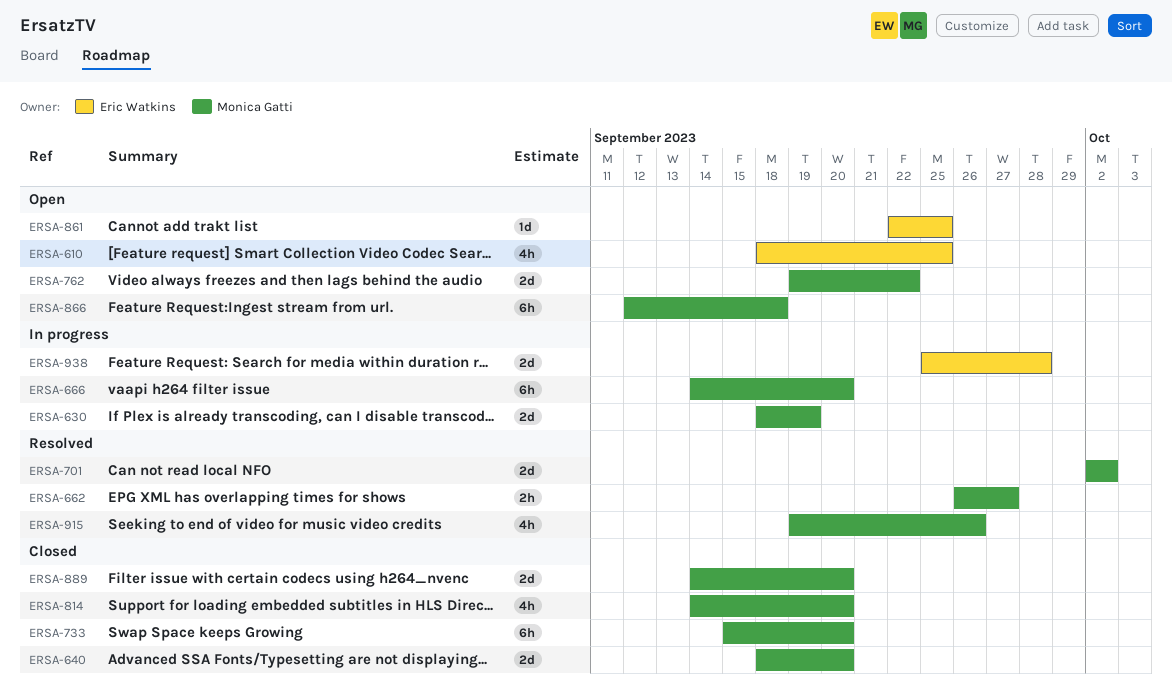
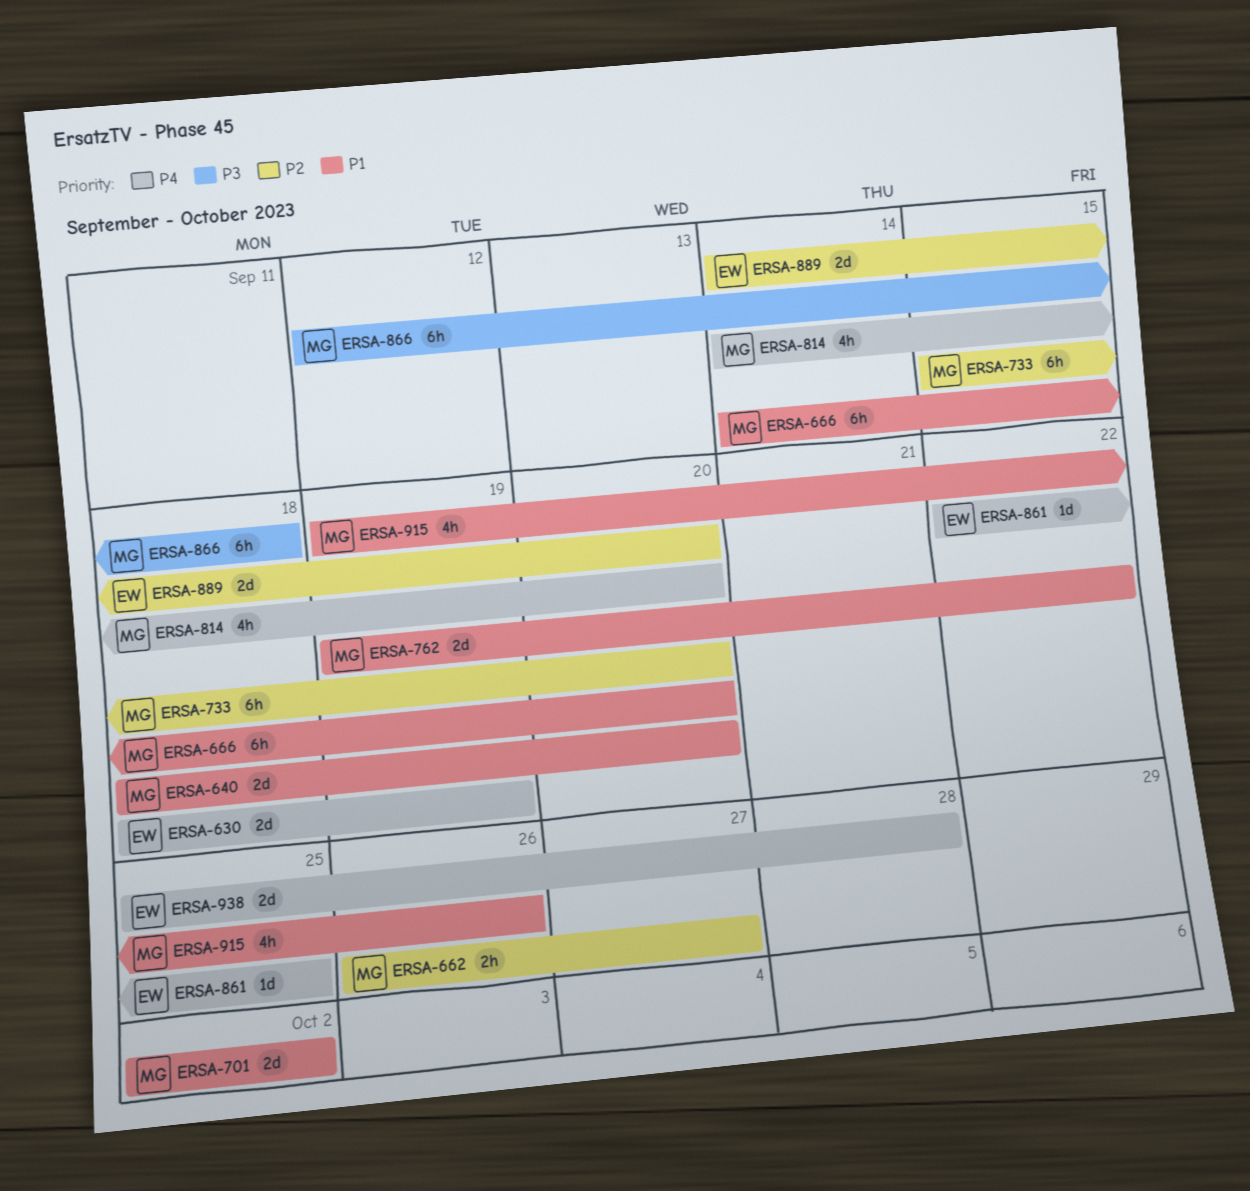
ERSA-610: present -> none
ERSA-630, owner: Monica Gatti -> Eric Watkins
ERSA-889, owner: Monica Gatti -> Eric Watkins

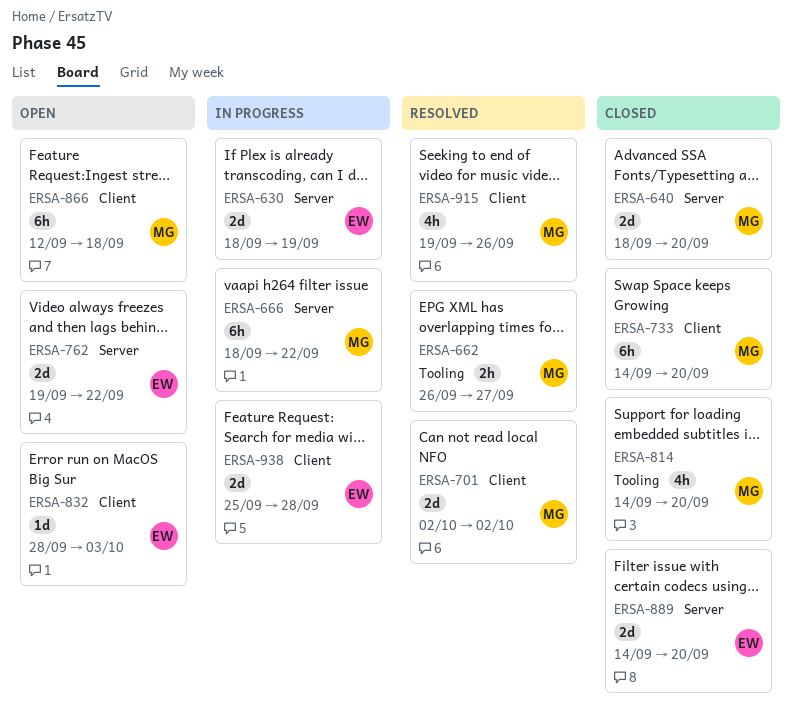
ERSA-666, start: Sep 14 -> Sep 18
ERSA-666, due: Sep 20 -> Sep 22
ERSA-733, start: Sep 15 -> Sep 14
ERSA-762, owner: MG -> EW
ERSA-832: none -> present
ERSA-861: present -> none

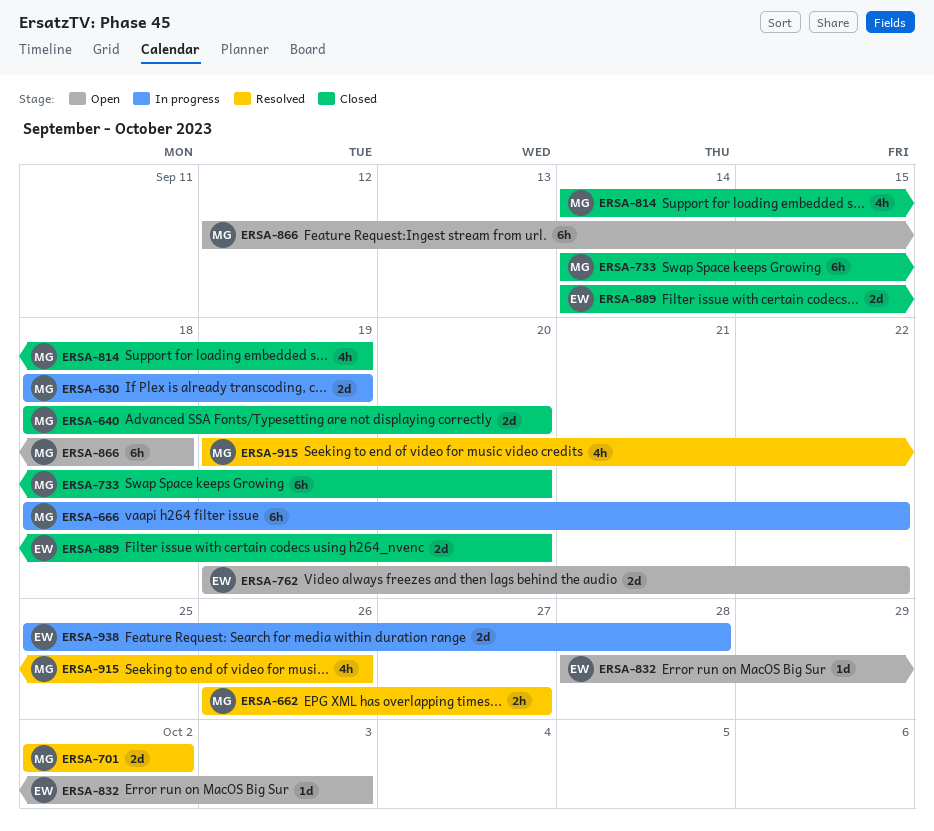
ERSA-630, owner: EW -> MG
ERSA-814, due: Sep 20 -> Sep 19

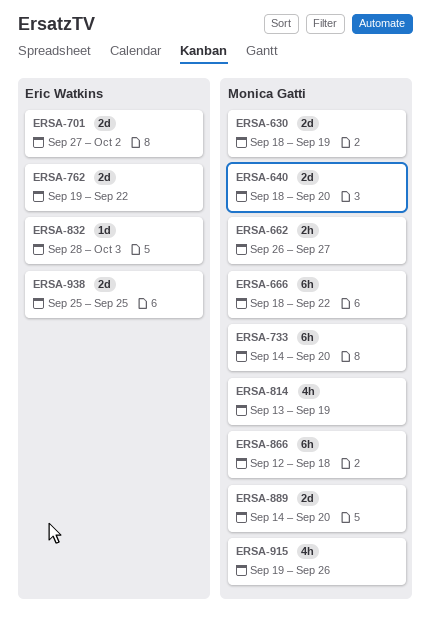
ERSA-701, owner: Monica Gatti -> Eric Watkins
ERSA-701, start: Oct 2 -> Sep 27
ERSA-814, start: Sep 14 -> Sep 13
ERSA-889, owner: Eric Watkins -> Monica Gatti
ERSA-938, due: Sep 28 -> Sep 25

